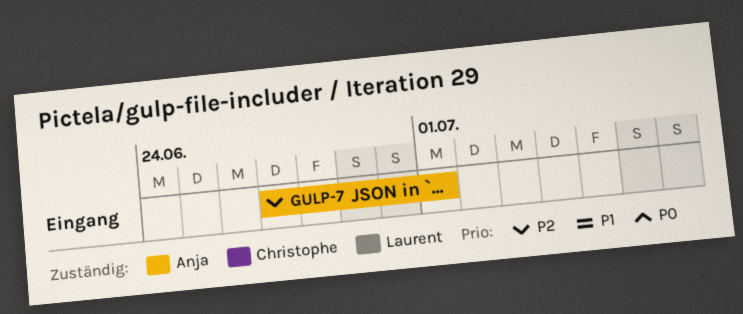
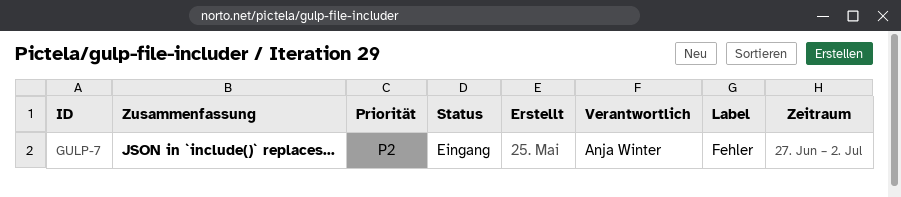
GULP-7, due: Jul 1 -> Jul 2

